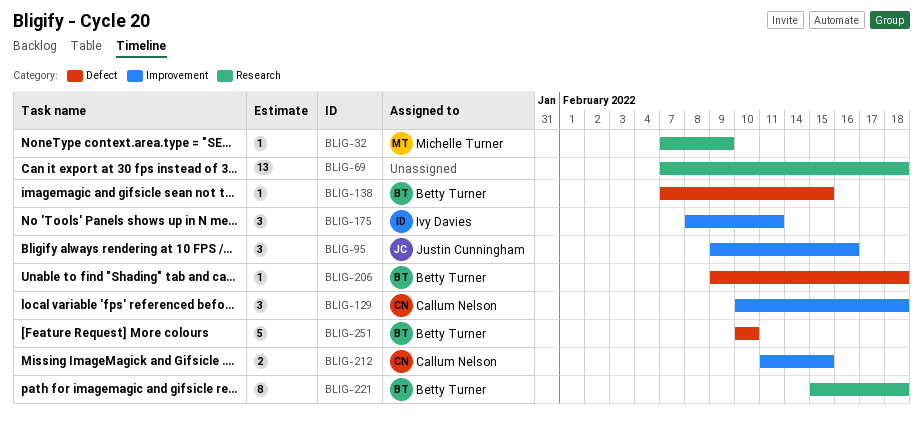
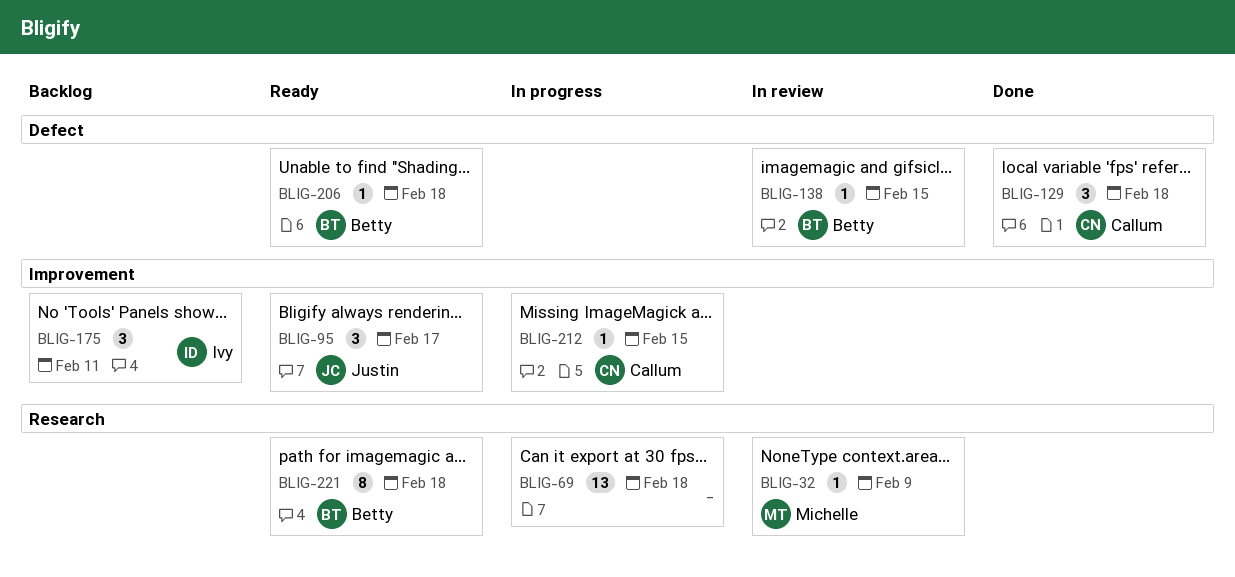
BLIG-95, due: Feb 16 -> Feb 17
BLIG-129, label: Improvement -> Defect
BLIG-212, estimate: 2 -> 1
BLIG-251: present -> none

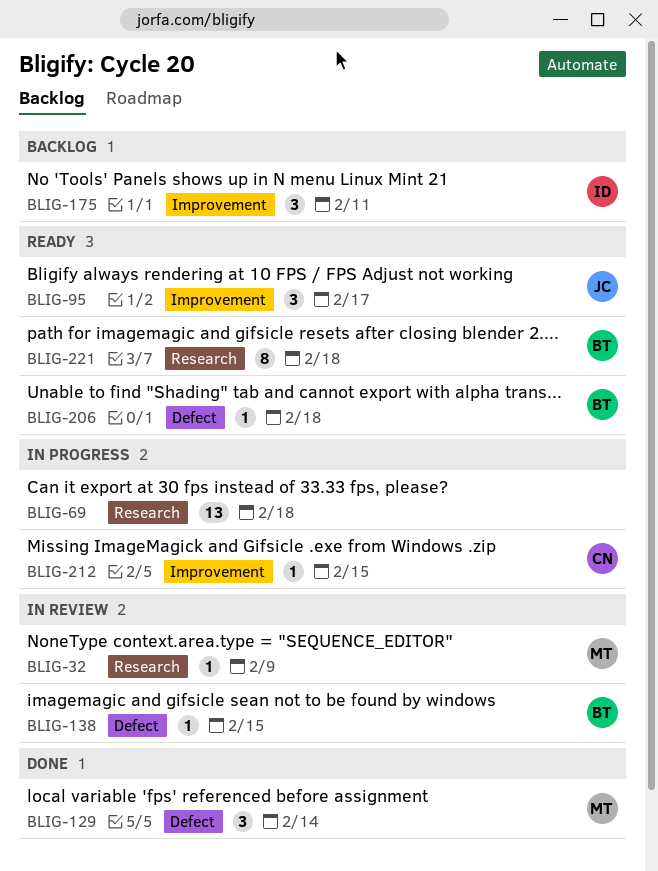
BLIG-129, owner: Callum -> Michelle
BLIG-129, due: Feb 18 -> Feb 14

